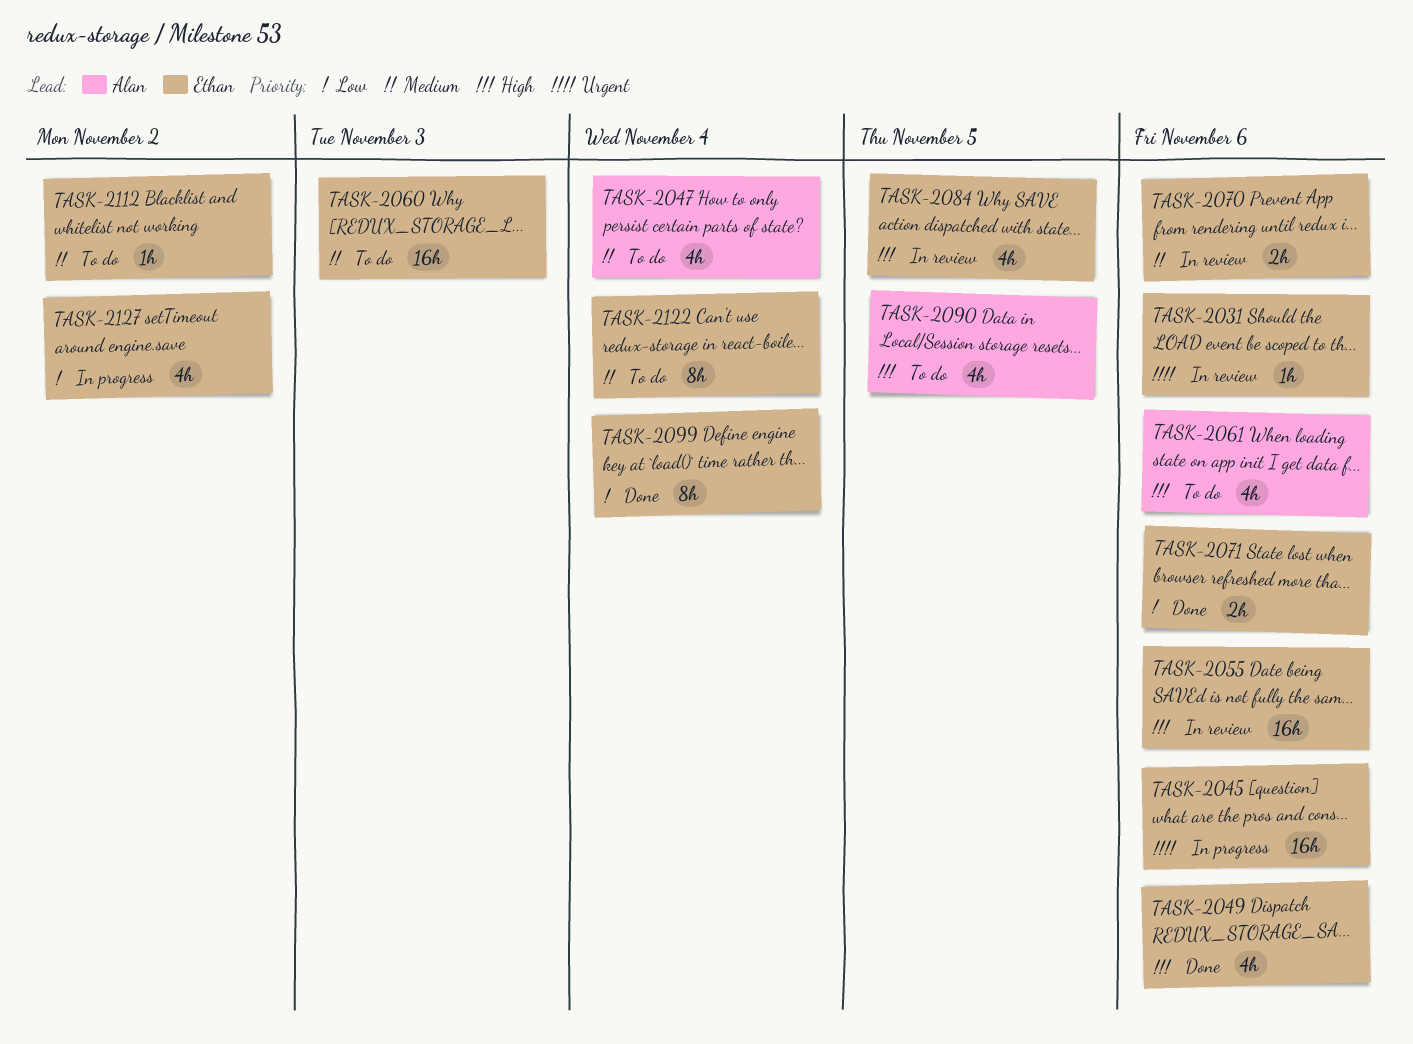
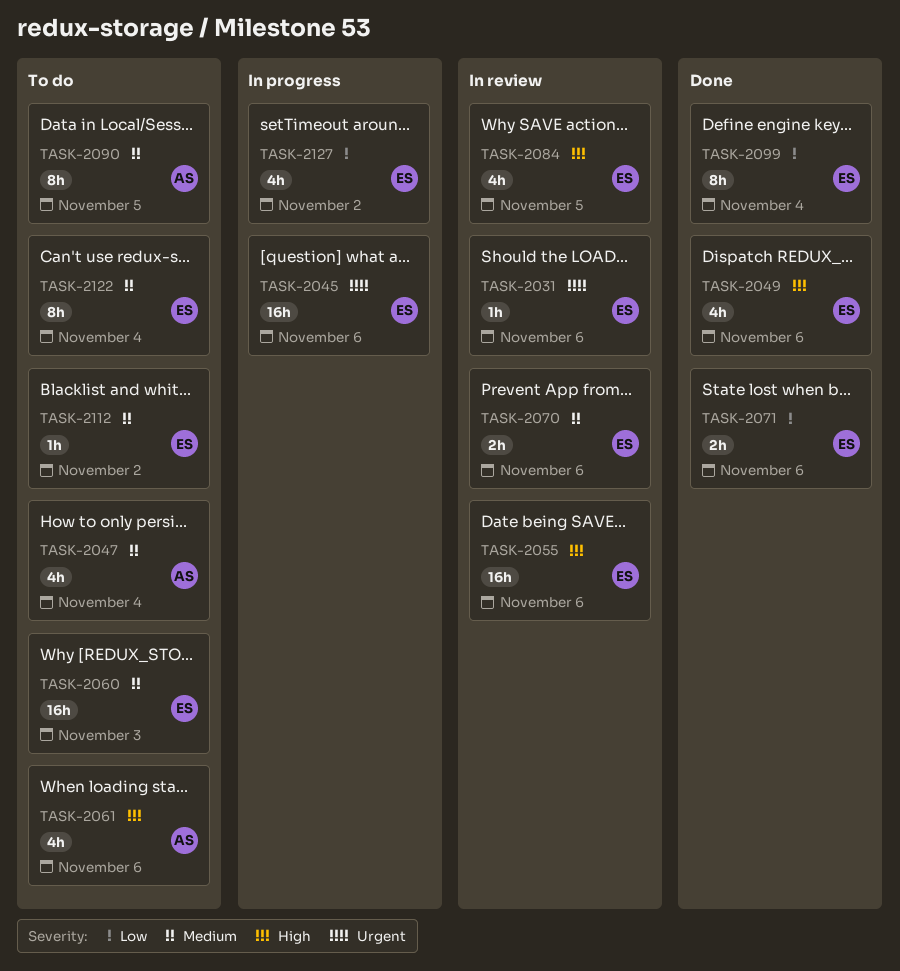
TASK-2090, priority: High -> Medium
TASK-2090, estimate: 4h -> 8h

